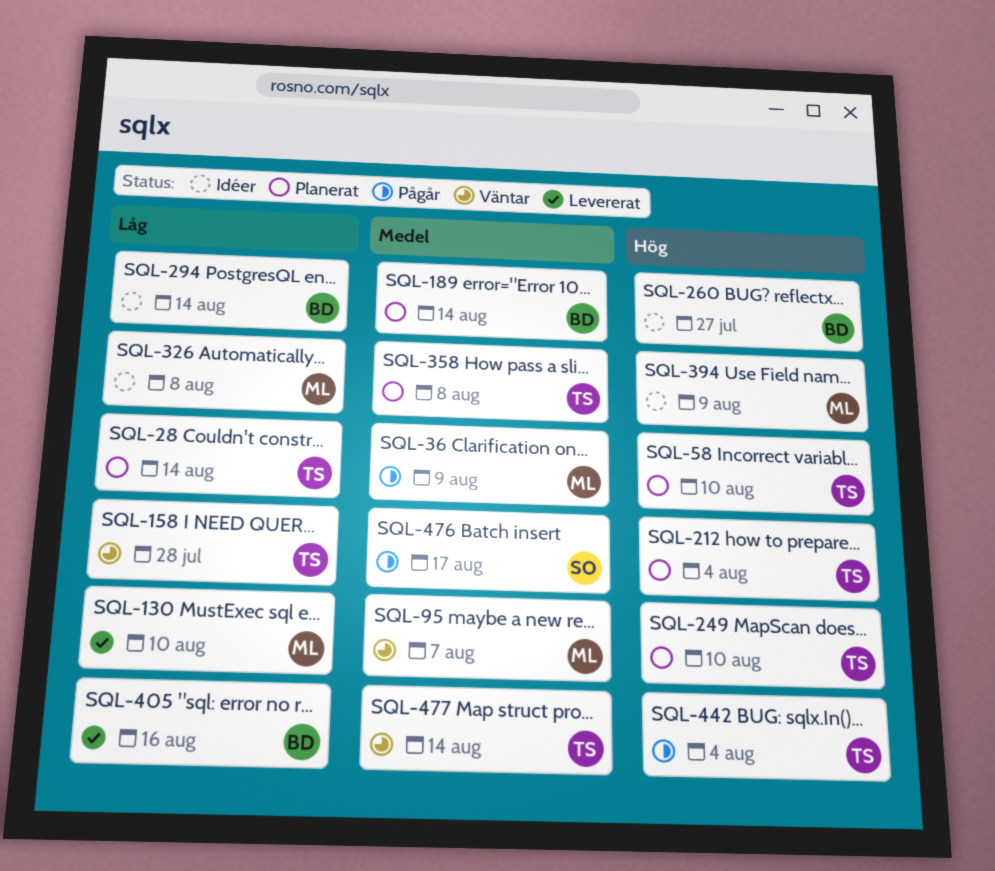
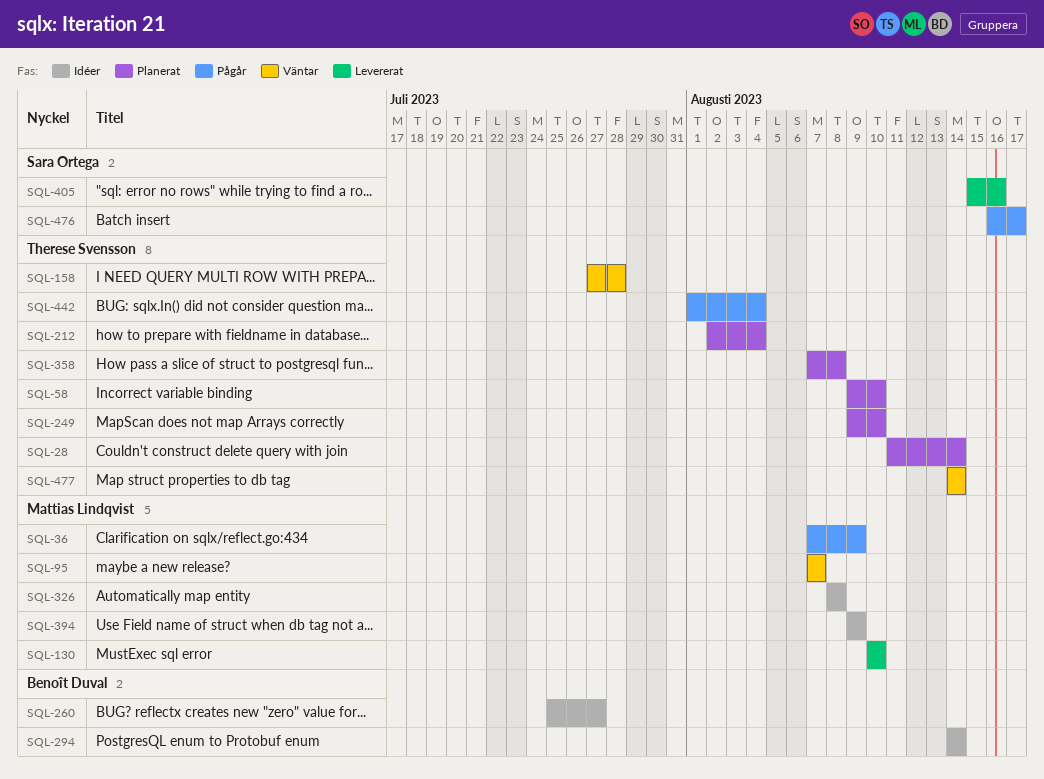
SQL-189: present -> none
SQL-405, owner: Benoît Duval -> Sara Ortega

